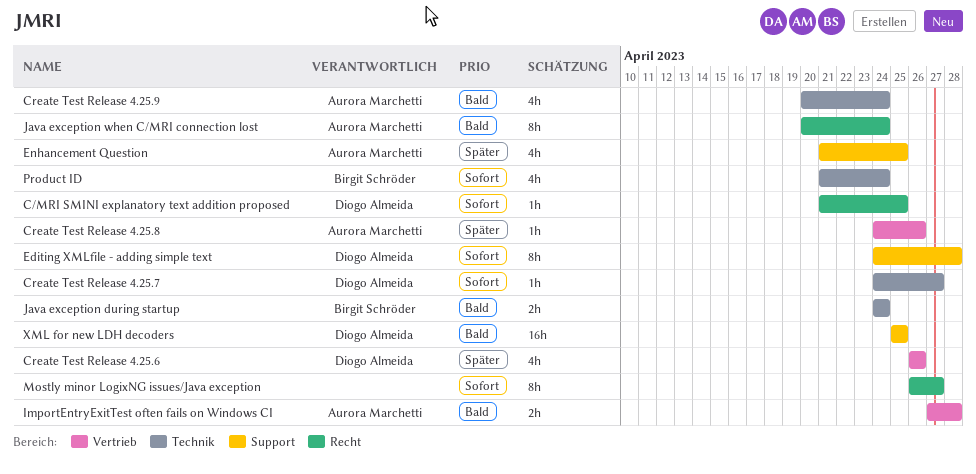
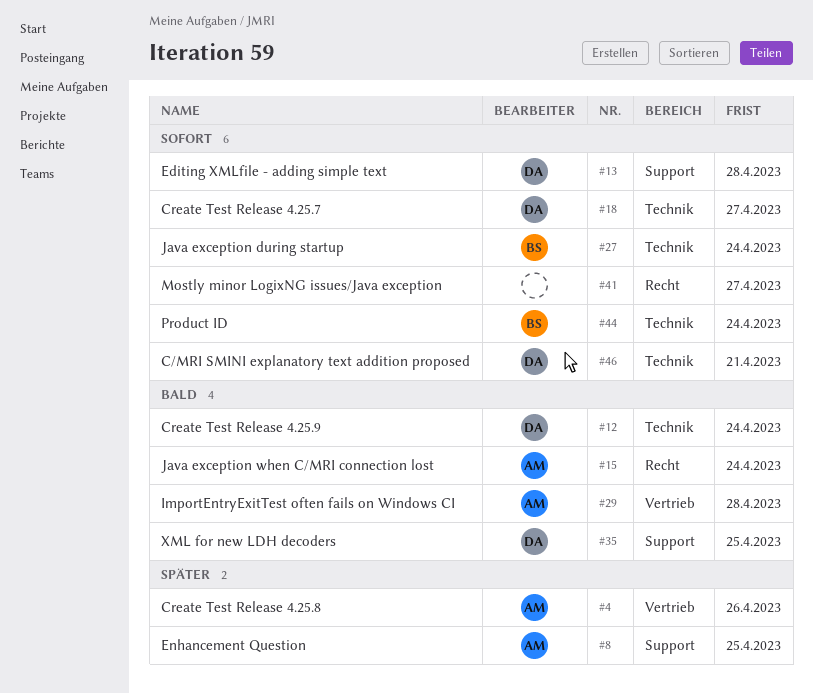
C/MRI SMINI explanatory text addition proposed, label: Recht -> Technik
C/MRI SMINI explanatory text addition proposed, due: Apr 25 -> Apr 21
Create Test Release 4.25.6: present -> none
Create Test Release 4.25.9, owner: Aurora Marchetti -> Diogo Almeida
Java exception during startup, priority: Bald -> Sofort

